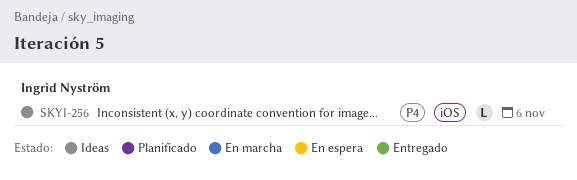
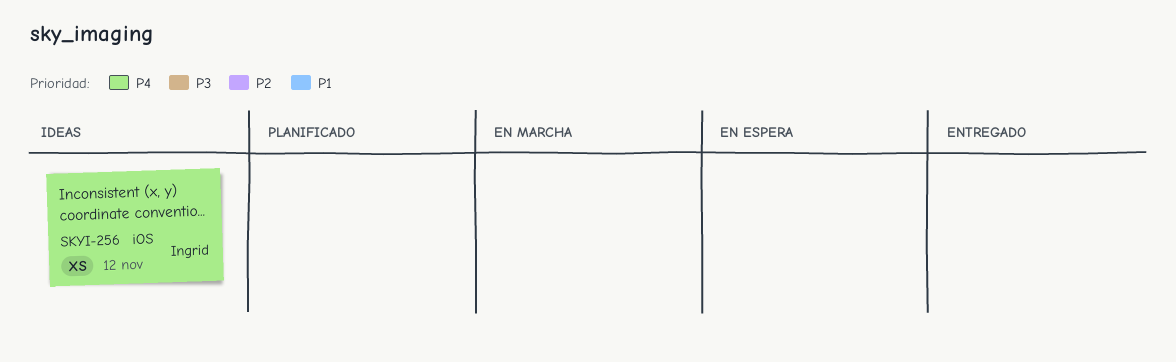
SKYI-256, estimate: L -> XS
SKYI-256, due: Nov 6 -> Nov 12

